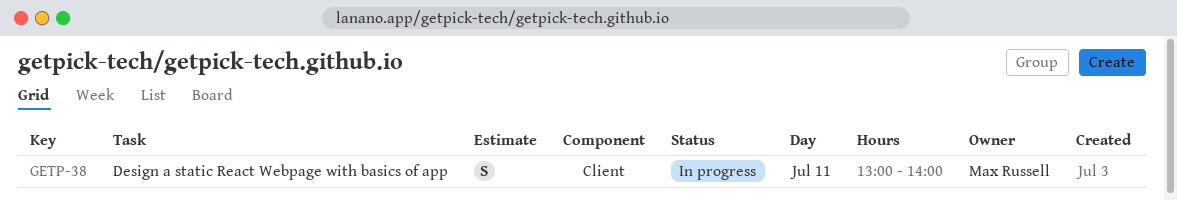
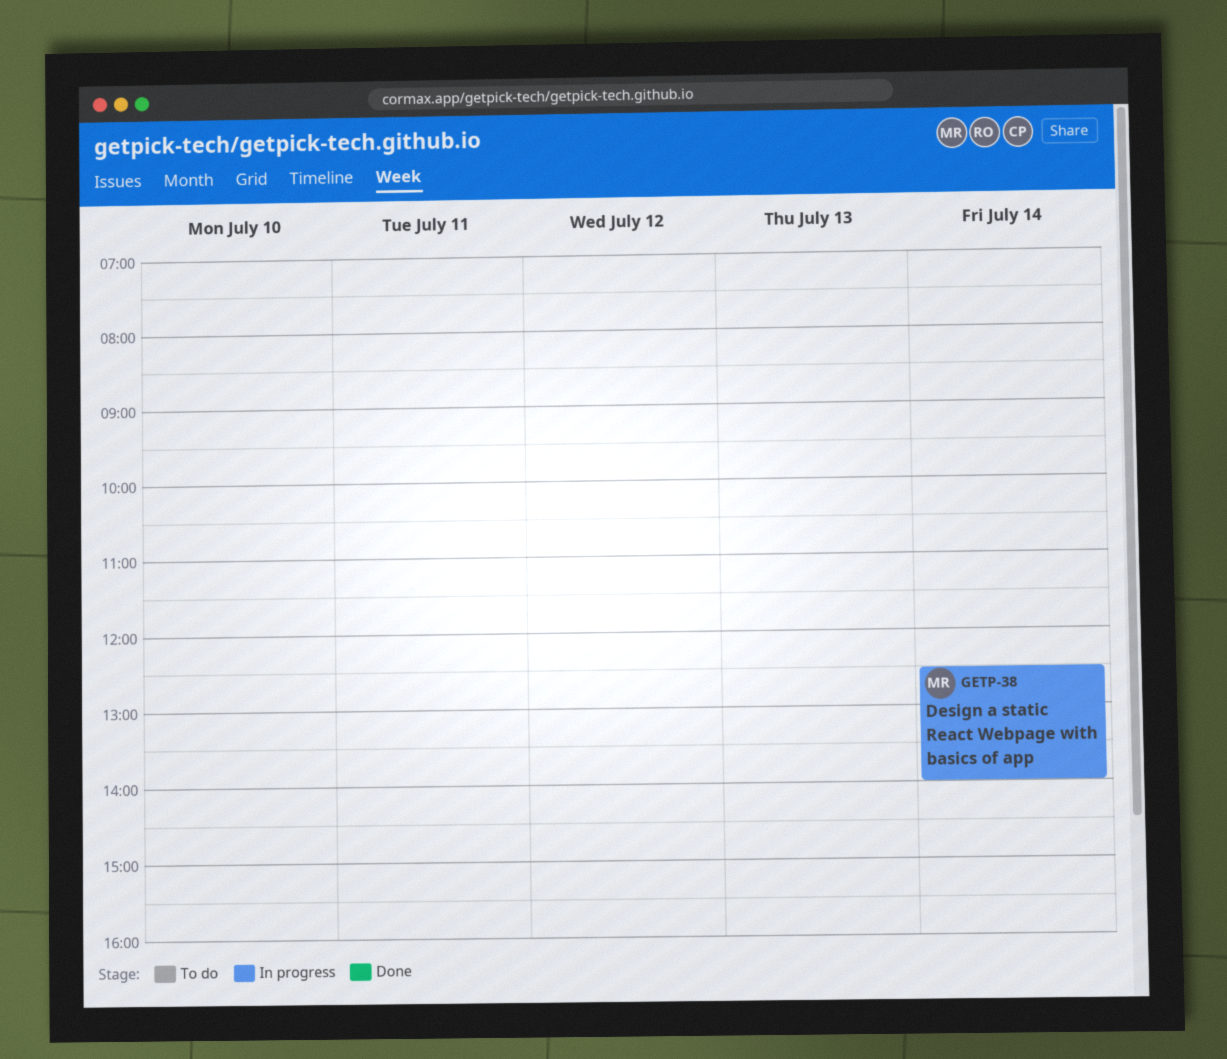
GETP-38, day: Jul 11 -> Jul 14
GETP-38, begins: 13:00 -> 12:30

